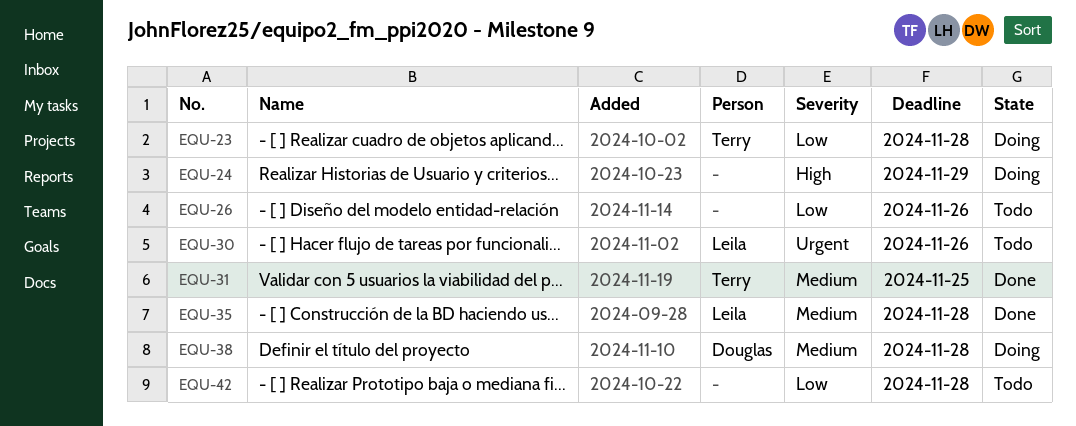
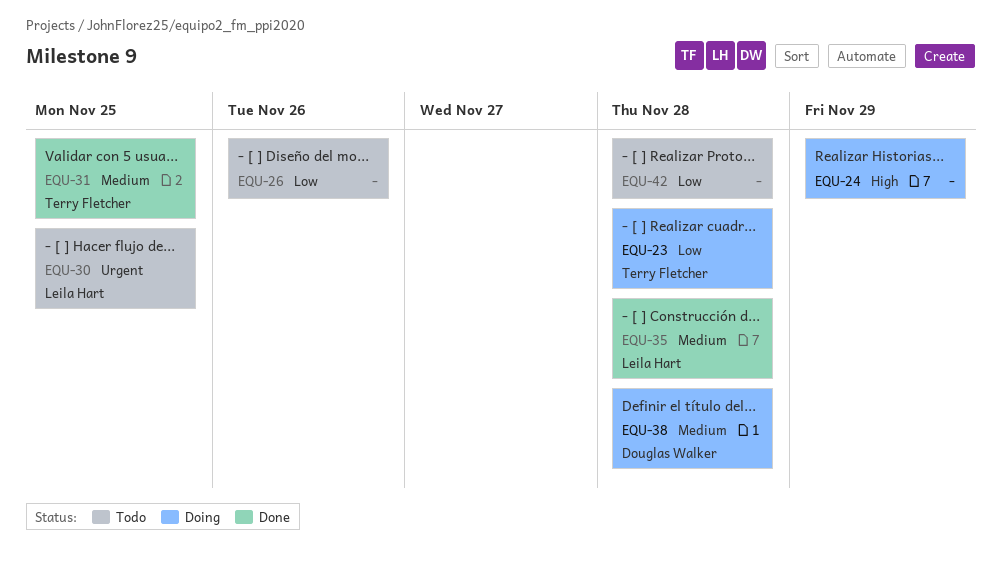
EQU-30, due: Nov 26 -> Nov 25

